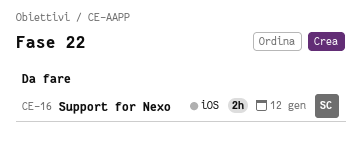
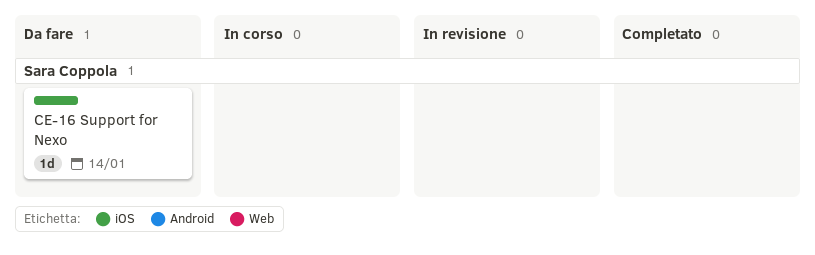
CE-16, estimate: 2h -> 1d
CE-16, due: Jan 12 -> Jan 14

